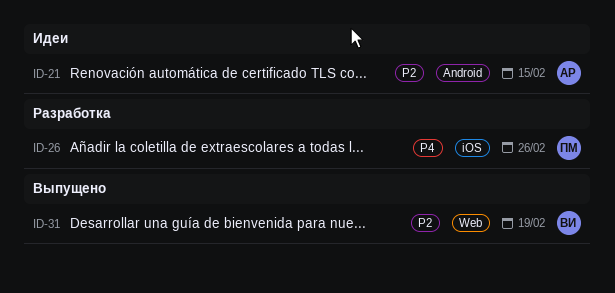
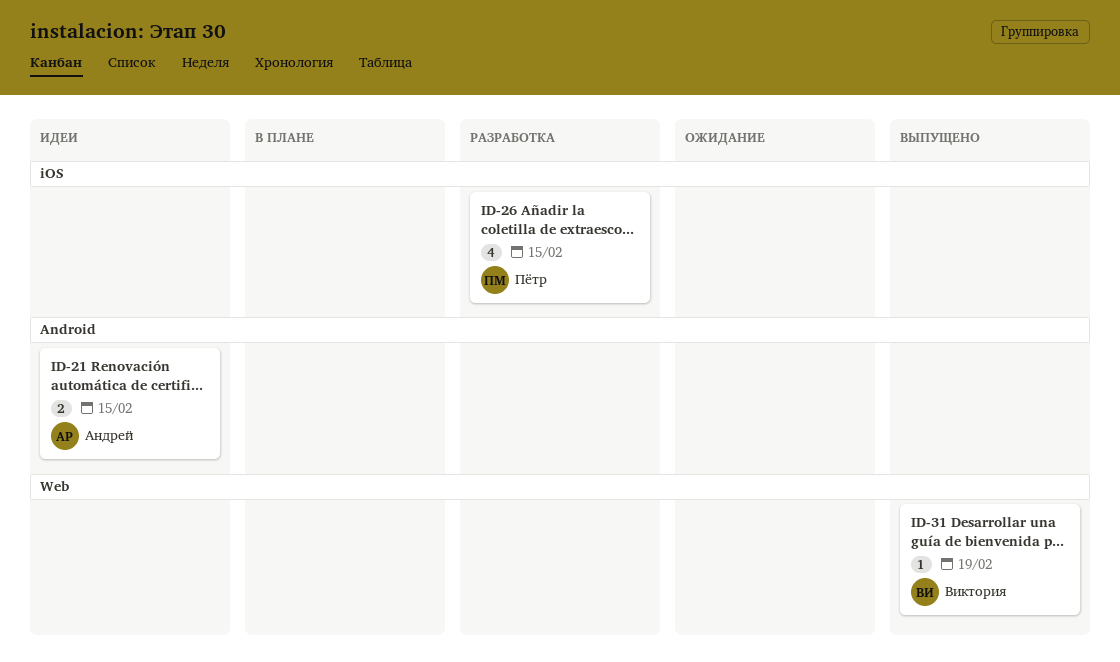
ID-26, due: Feb 26 -> Feb 15

